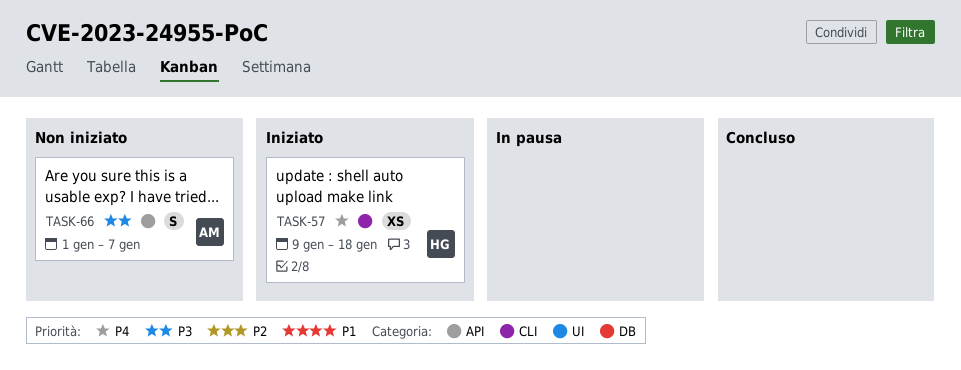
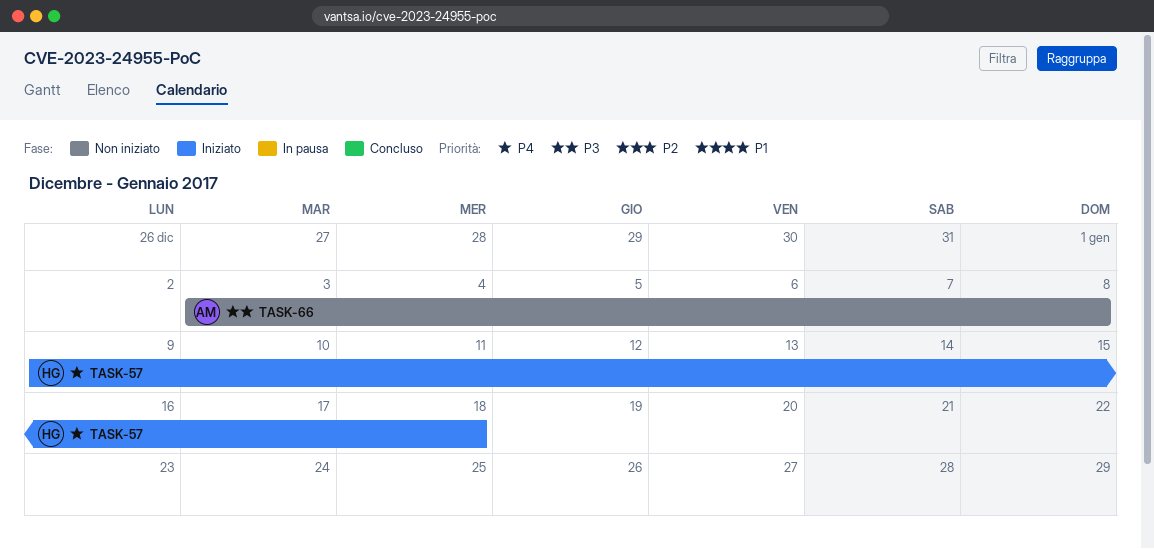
TASK-66, start: Jan 1 -> Jan 3
TASK-66, due: Jan 7 -> Jan 8

